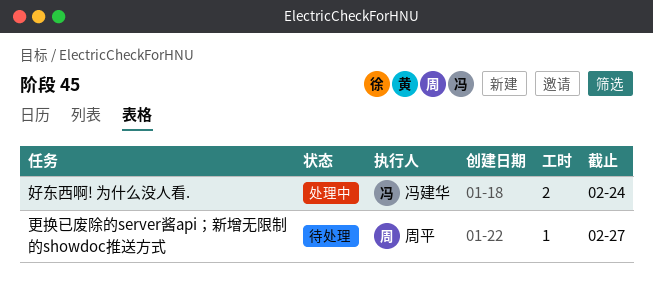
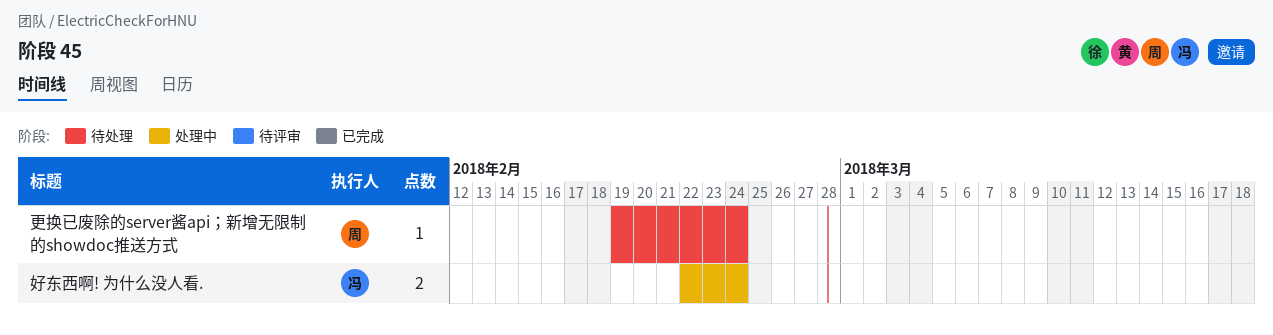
更换已废除的server酱api；新增无限制的showdoc推送方式, due: Feb 27 -> Feb 24

